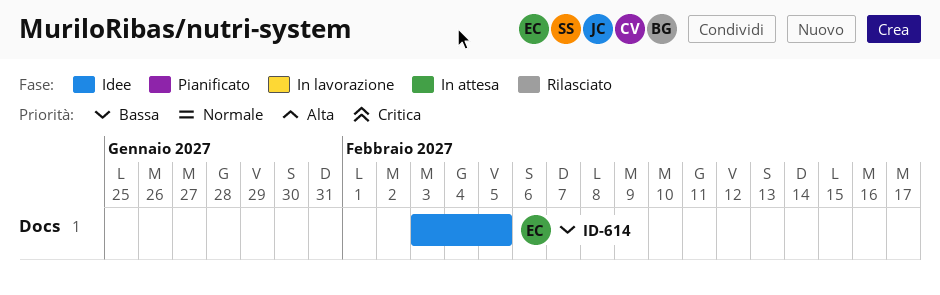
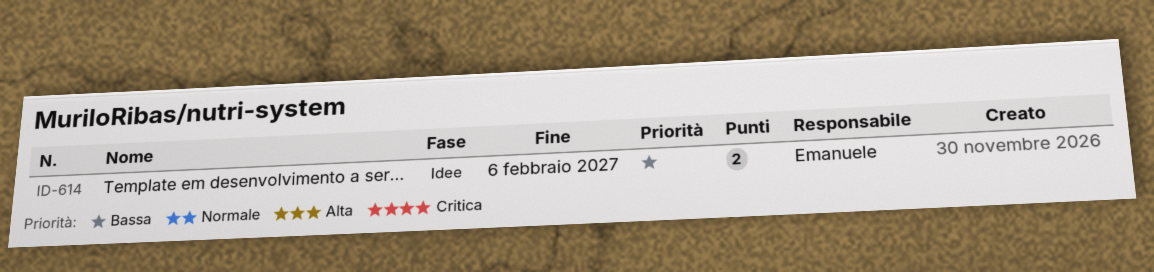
ID-614, due: Feb 5 -> Feb 6

